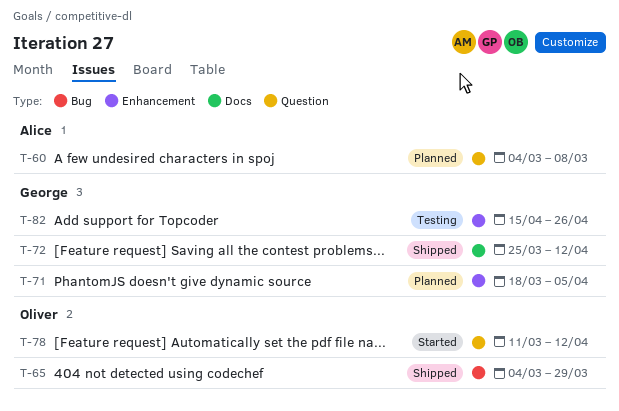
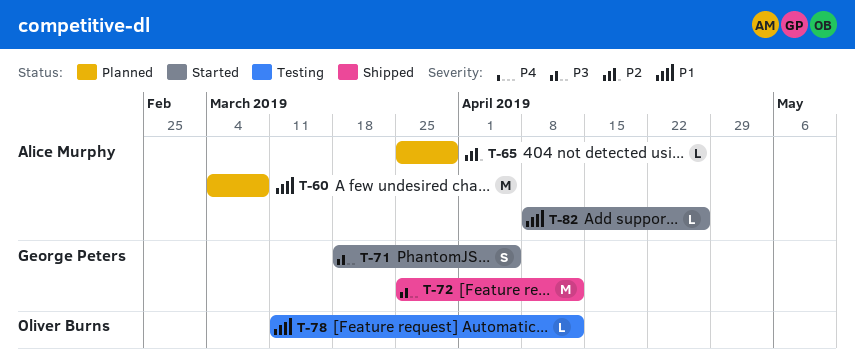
T-65, status: Shipped -> Planned
T-65, owner: Oliver Burns -> Alice Murphy
T-65, start: Mar 4 -> Mar 25
T-71, status: Planned -> Started
T-78, status: Started -> Testing
T-82, status: Testing -> Started
T-82, owner: George Peters -> Alice Murphy
T-82, start: Apr 15 -> Apr 8

